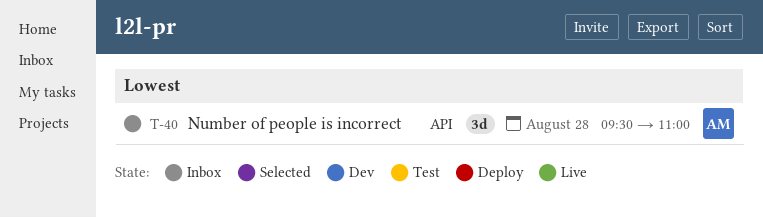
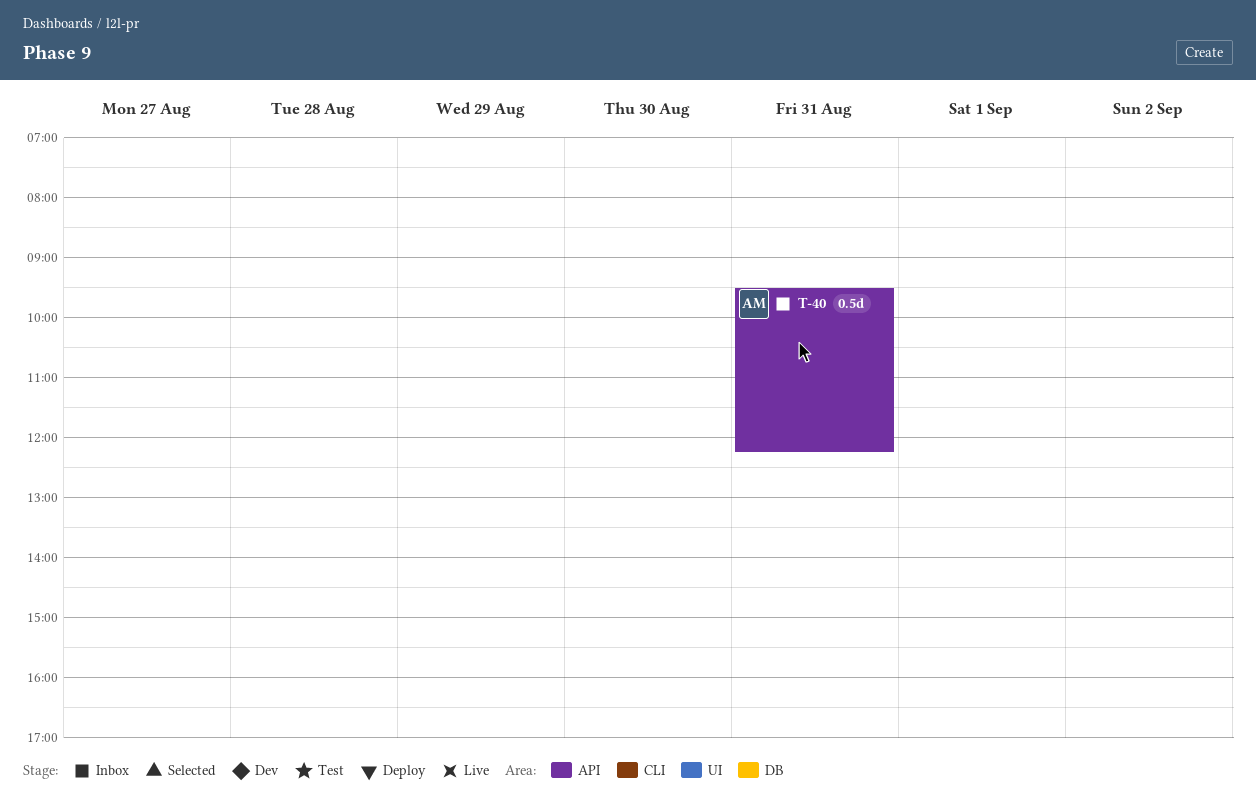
T-40, estimate: 3d -> 0.5d
T-40, day: Aug 28 -> Aug 31
T-40, ends: 11:00 -> 12:15

